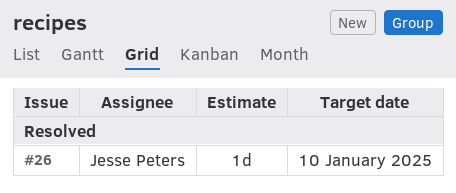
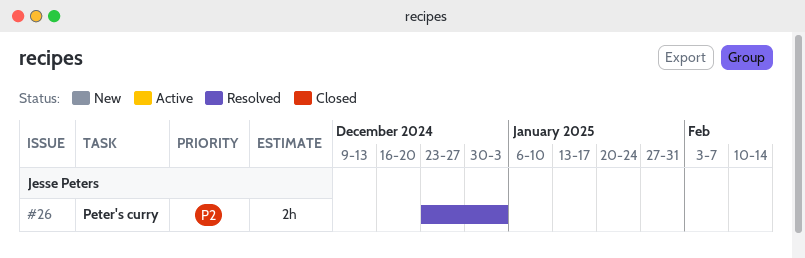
#26, estimate: 1d -> 2h
#26, due: Jan 10 -> Jan 3

